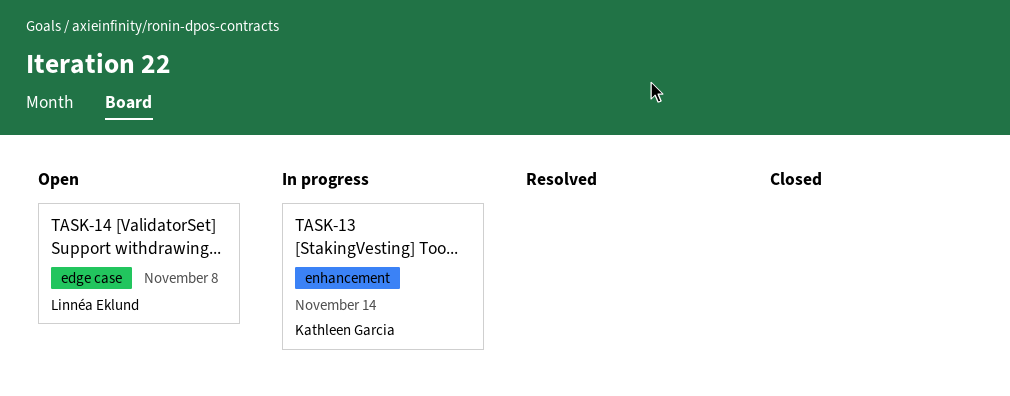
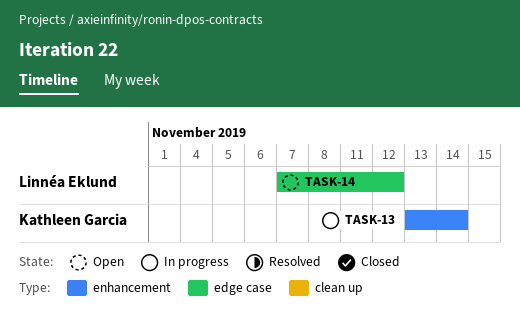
TASK-14, due: Nov 8 -> Nov 12

